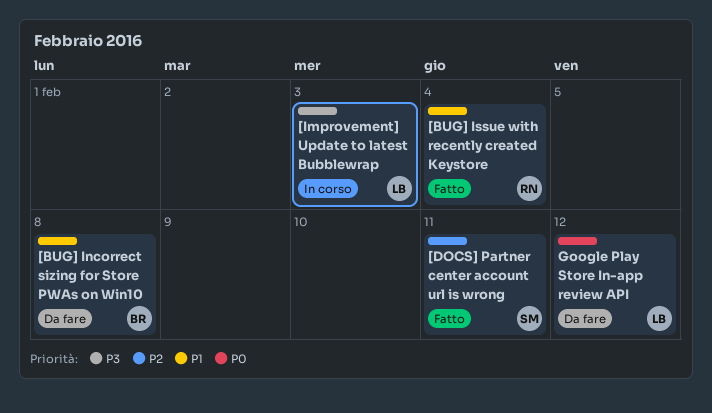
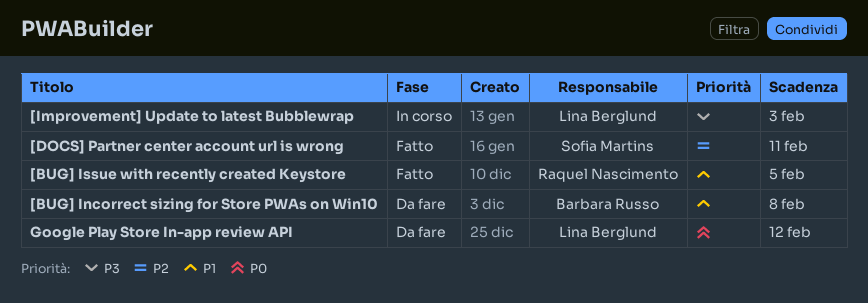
[BUG] Issue with recently created Keystore, due: Feb 4 -> Feb 5

